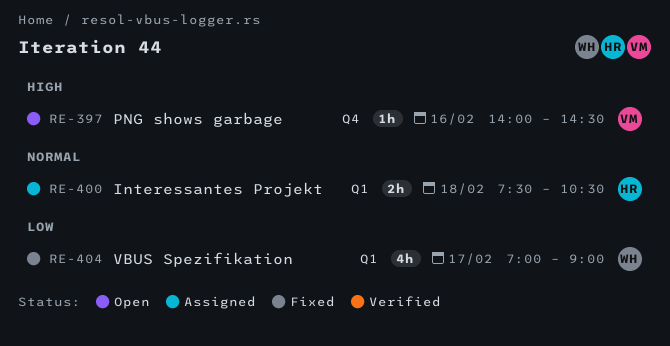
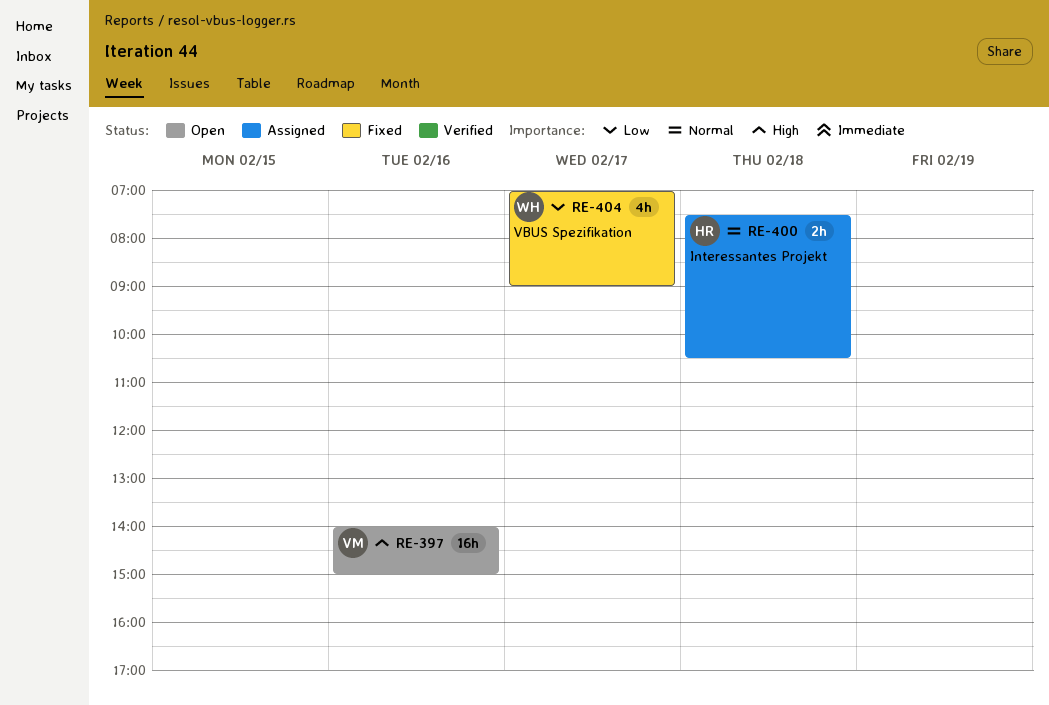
RE-397, estimate: 1h -> 16h
RE-397, ends: 14:30 -> 15:00

